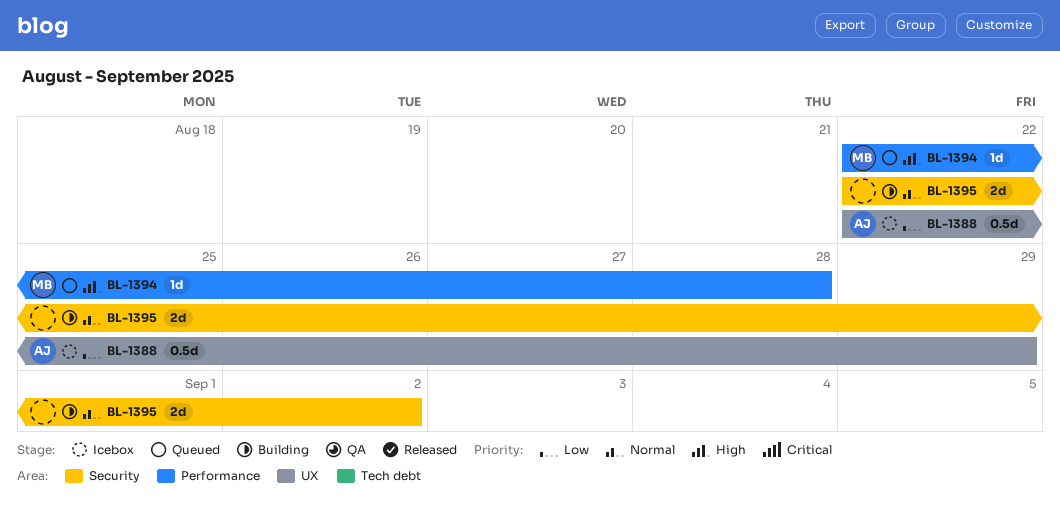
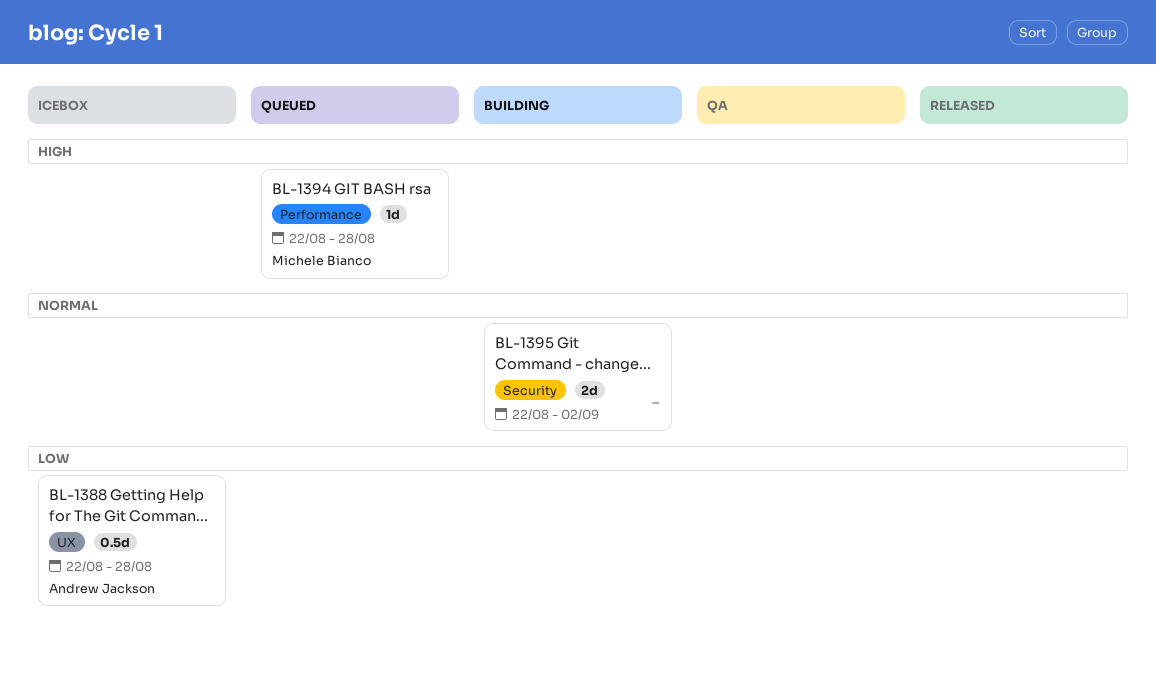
BL-1388, due: Aug 29 -> Aug 28

